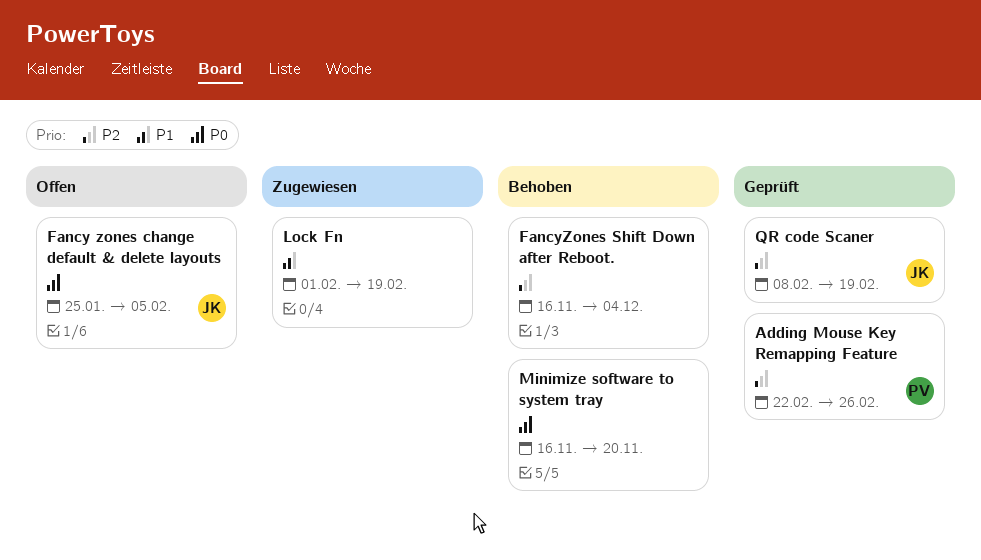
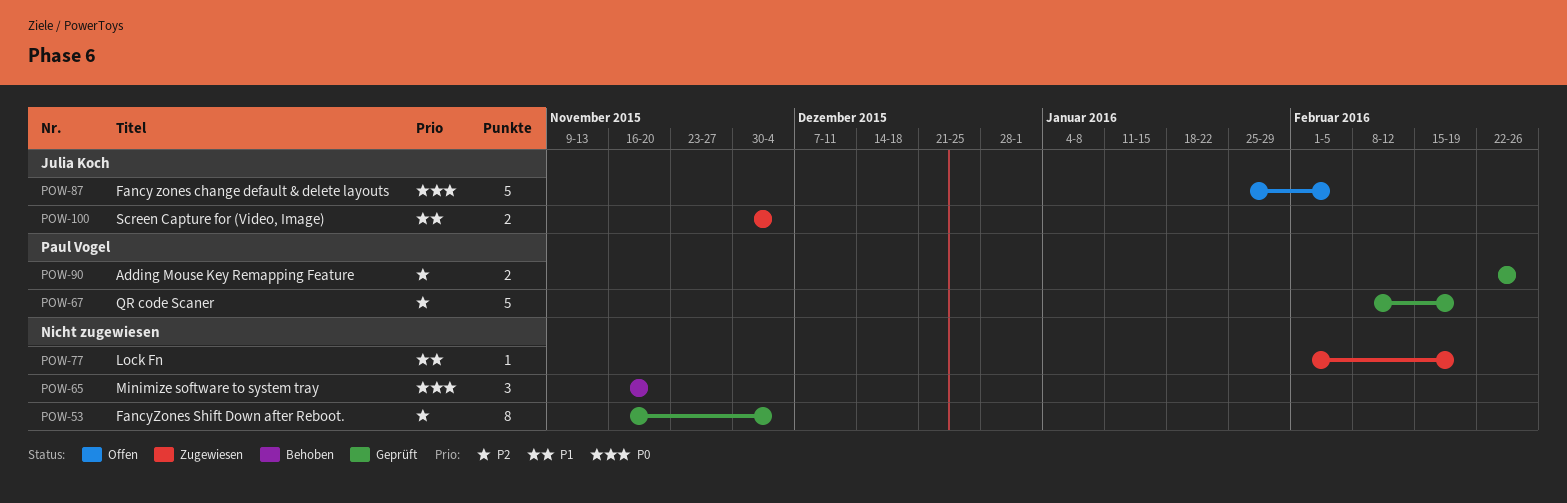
FancyZones Shift Down after Reboot., status: Behoben -> Geprüft
QR code Scaner, owner: Julia Koch -> Paul Vogel
Screen Capture for (Video, Image): none -> present

